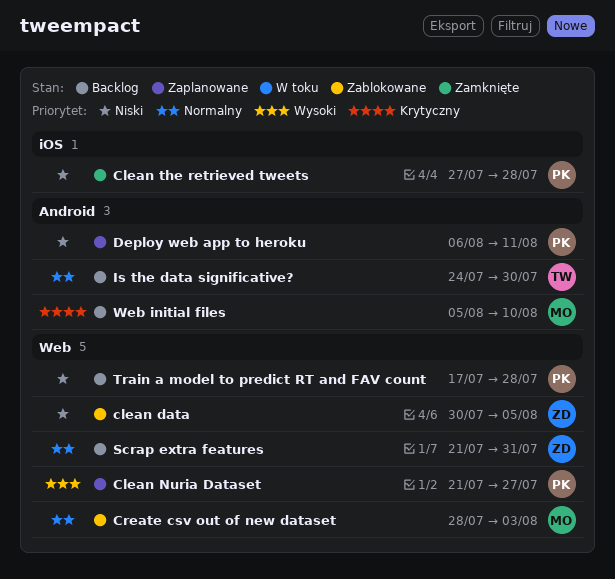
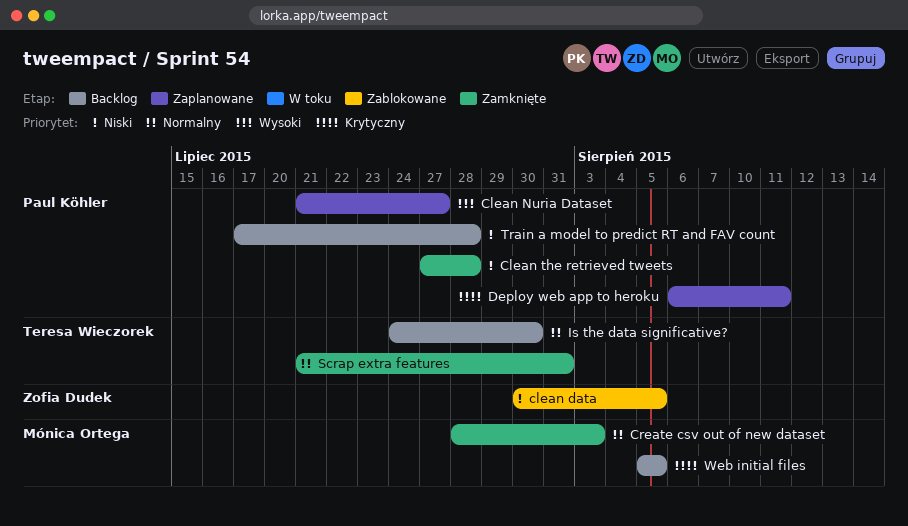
Create csv out of new dataset, status: Zablokowane -> Zamknięte
Deploy web app to heroku, priority: Niski -> Krytyczny
Scrap extra features, status: Backlog -> Zamknięte
Scrap extra features, owner: Zofia Dudek -> Teresa Wieczorek
Web initial files, due: Aug 10 -> Aug 5

